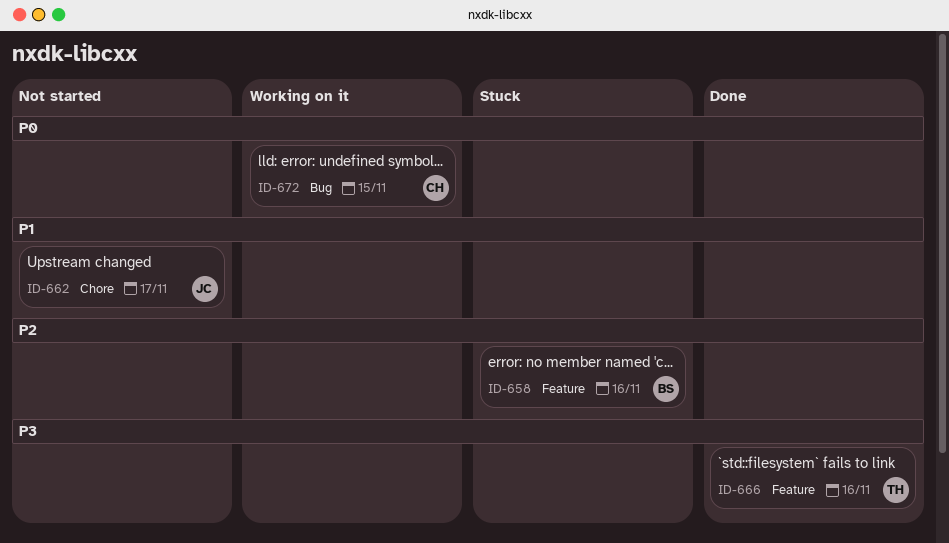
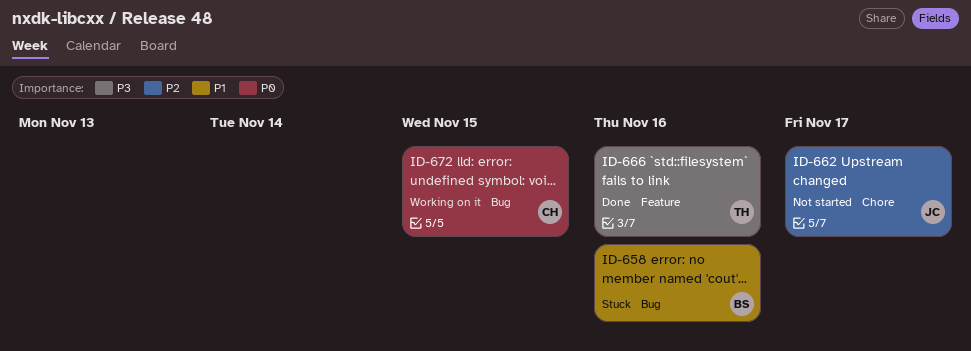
ID-658, priority: P2 -> P1
ID-658, label: Feature -> Bug
ID-662, priority: P1 -> P2

